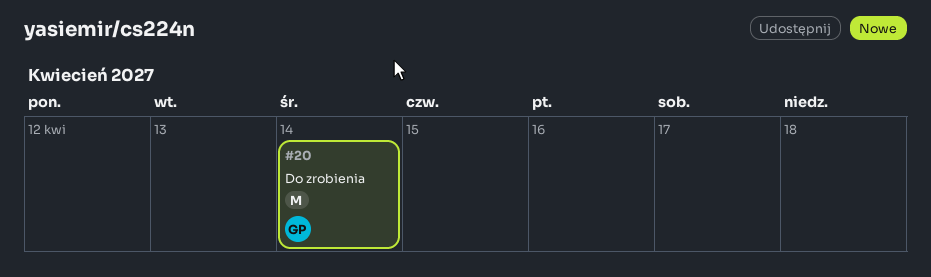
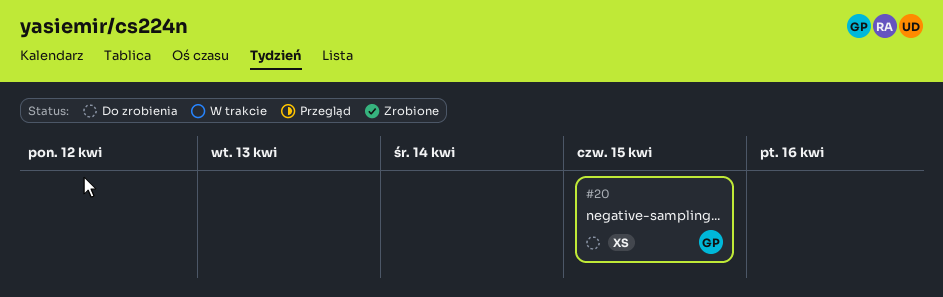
#20, estimate: M -> XS
#20, due: Apr 14 -> Apr 15

